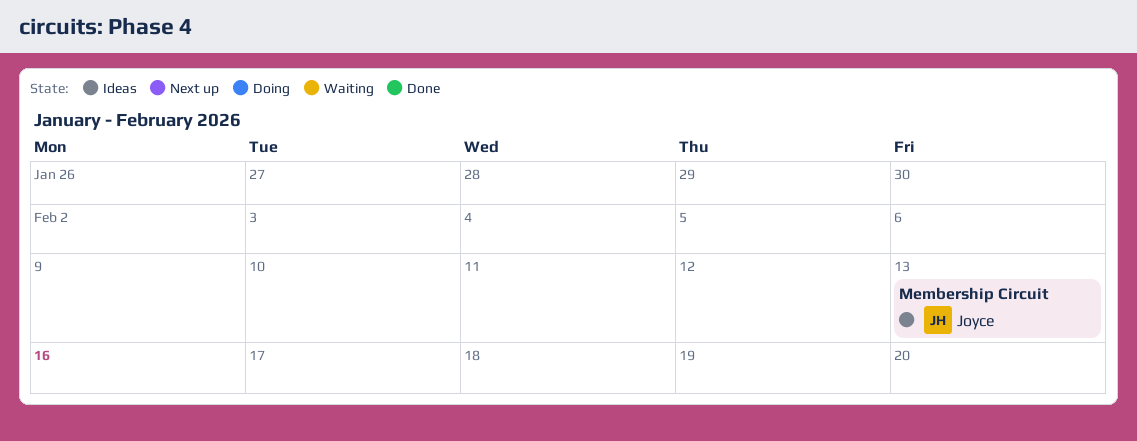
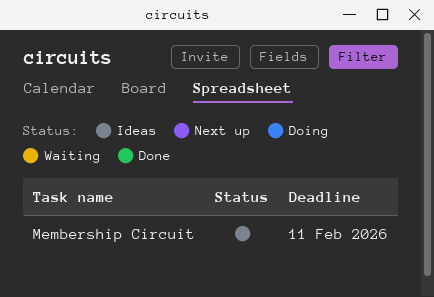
Membership Circuit, due: Feb 13 -> Feb 11

